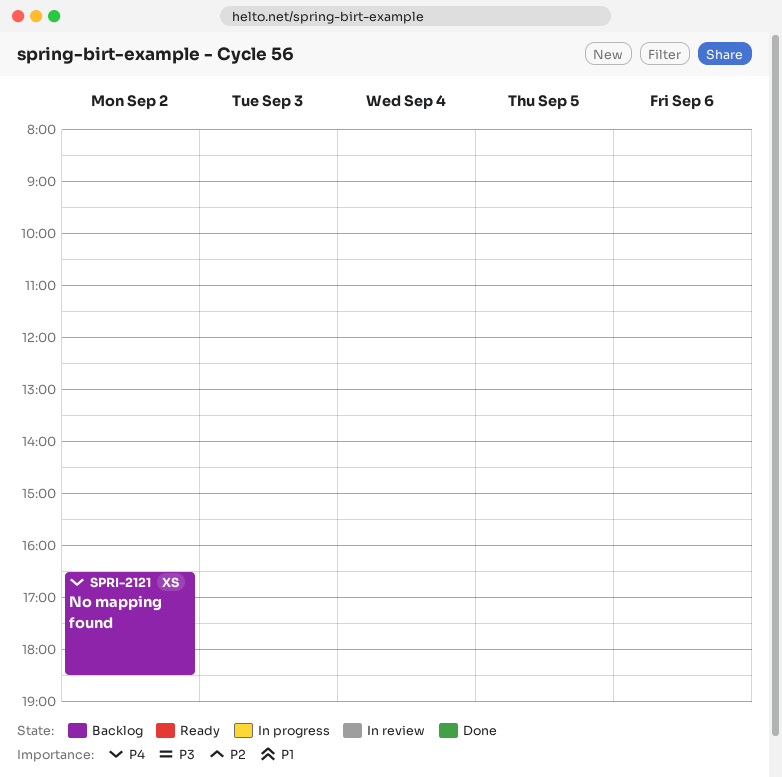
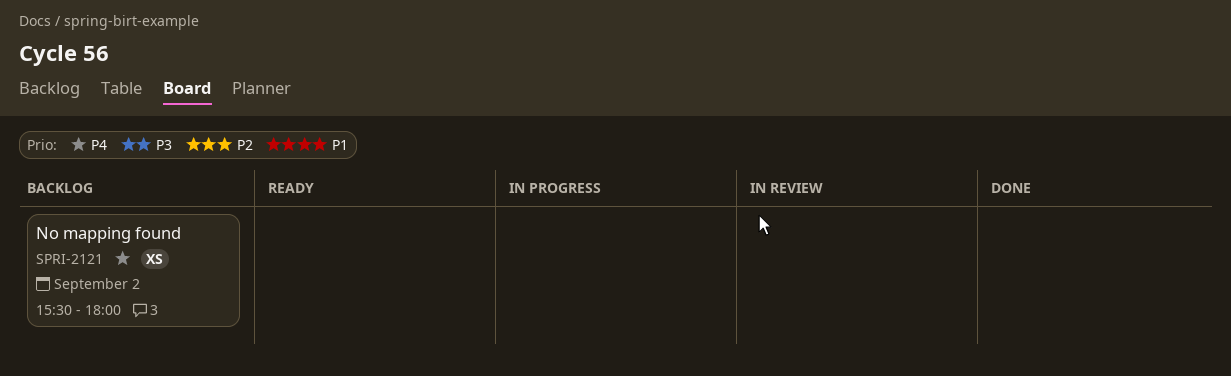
SPRI-2121, begins: 16:30 -> 15:30
SPRI-2121, ends: 18:30 -> 18:00

